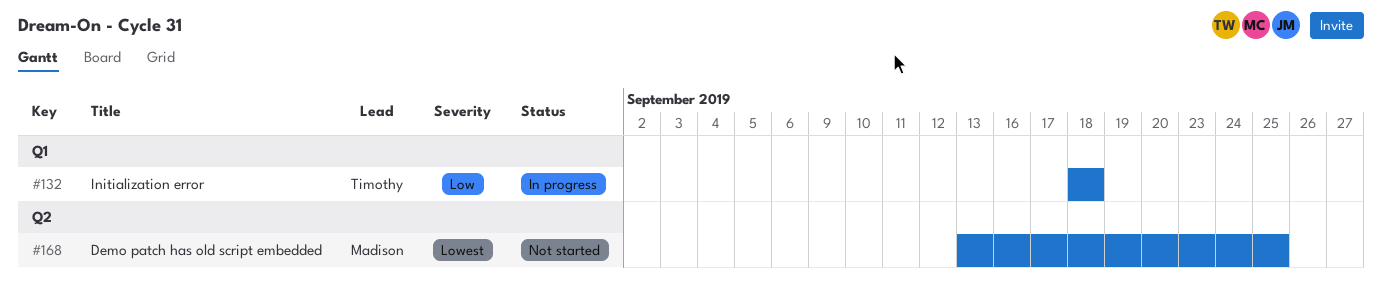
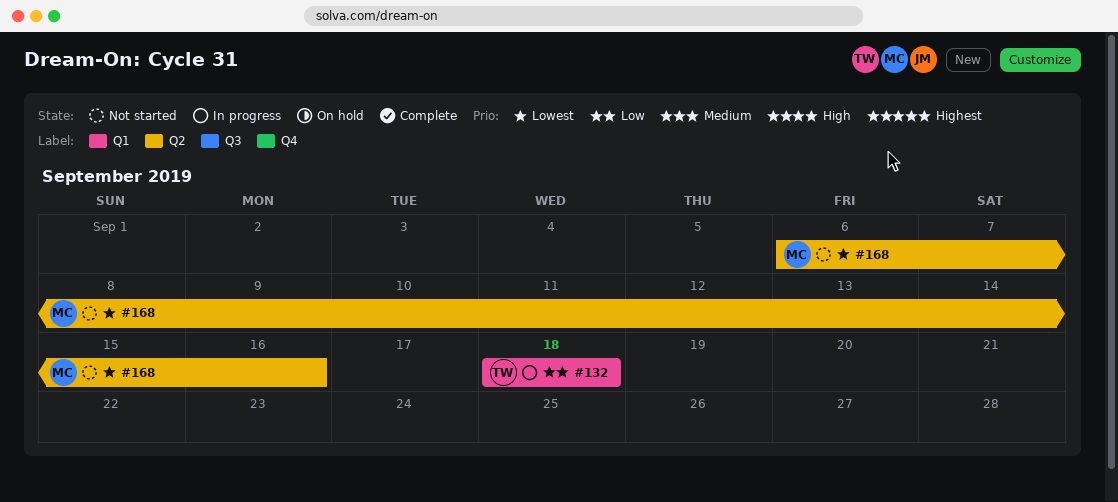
#168, start: Sep 13 -> Sep 6
#168, due: Sep 25 -> Sep 16

